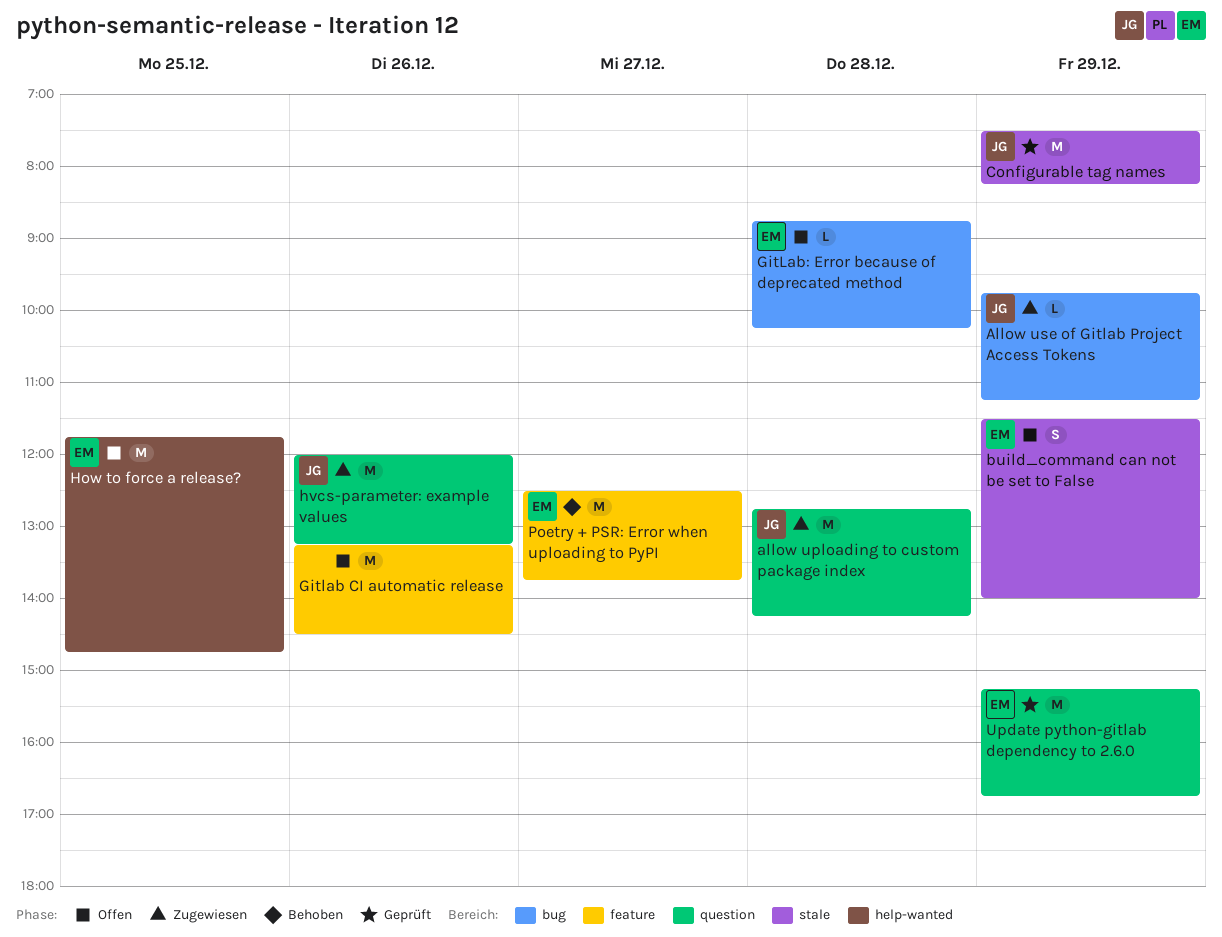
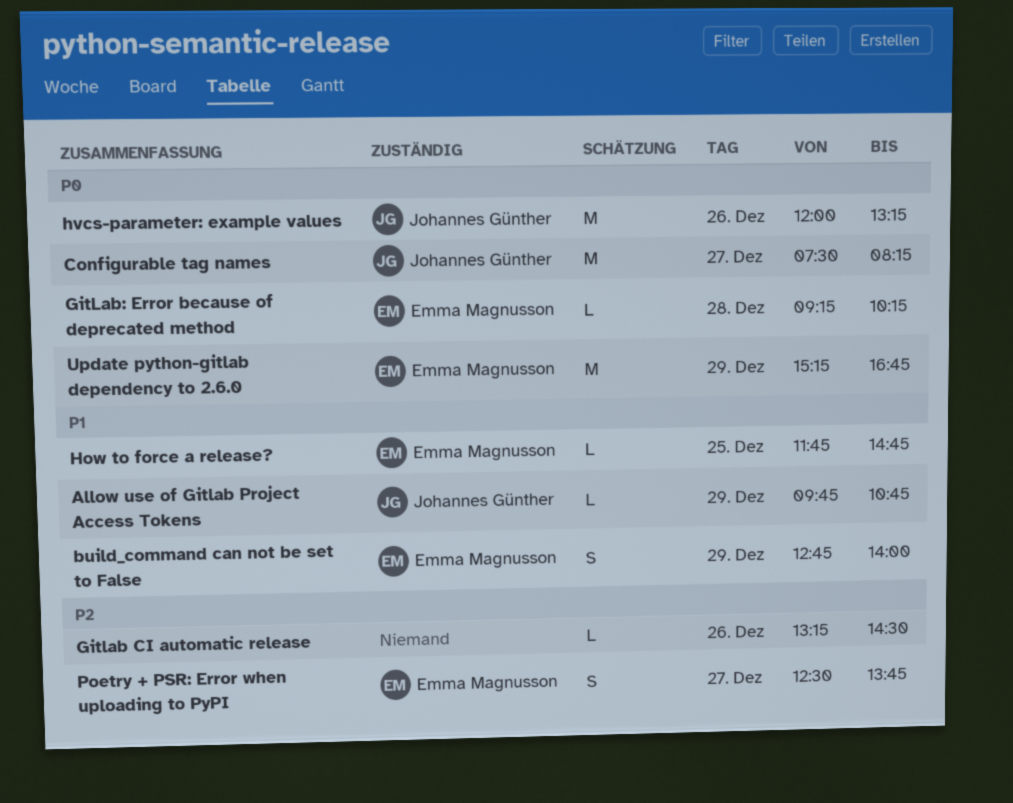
allow uploading to custom package index: present -> none
Allow use of Gitlab Project Access Tokens, ends: 11:15 -> 10:45
build_command can not be set to False, begins: 11:30 -> 12:45
Configurable tag names, day: Dec 29 -> Dec 27
Gitlab CI automatic release, estimate: M -> L
GitLab: Error because of deprecated method, begins: 08:45 -> 09:15
How to force a release?, estimate: M -> L
Poetry + PSR: Error when uploading to PyPI, estimate: M -> S

